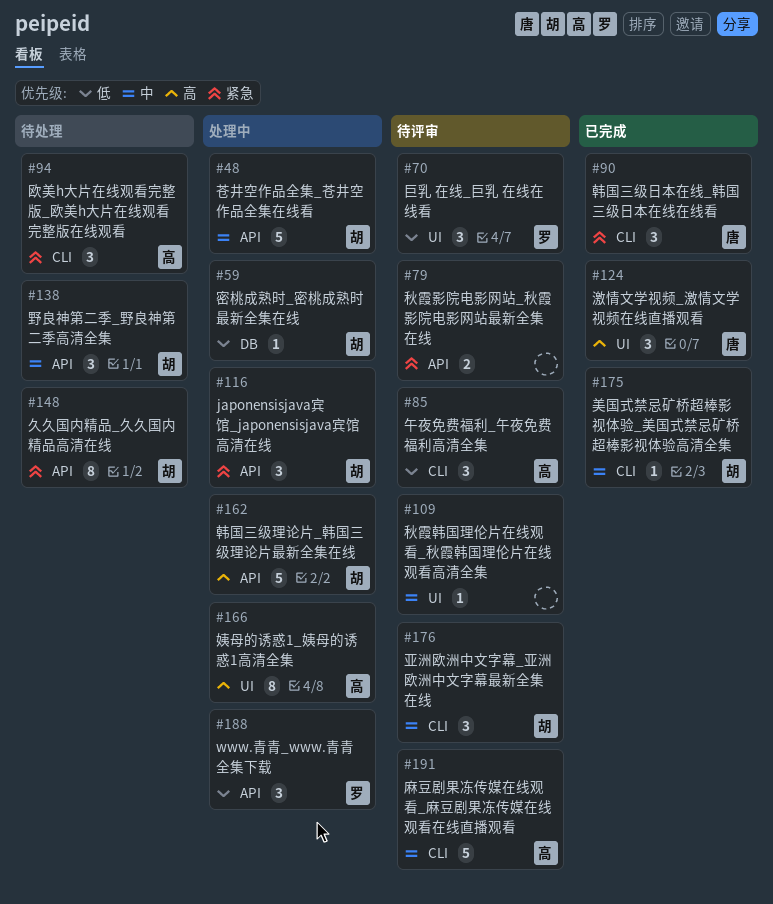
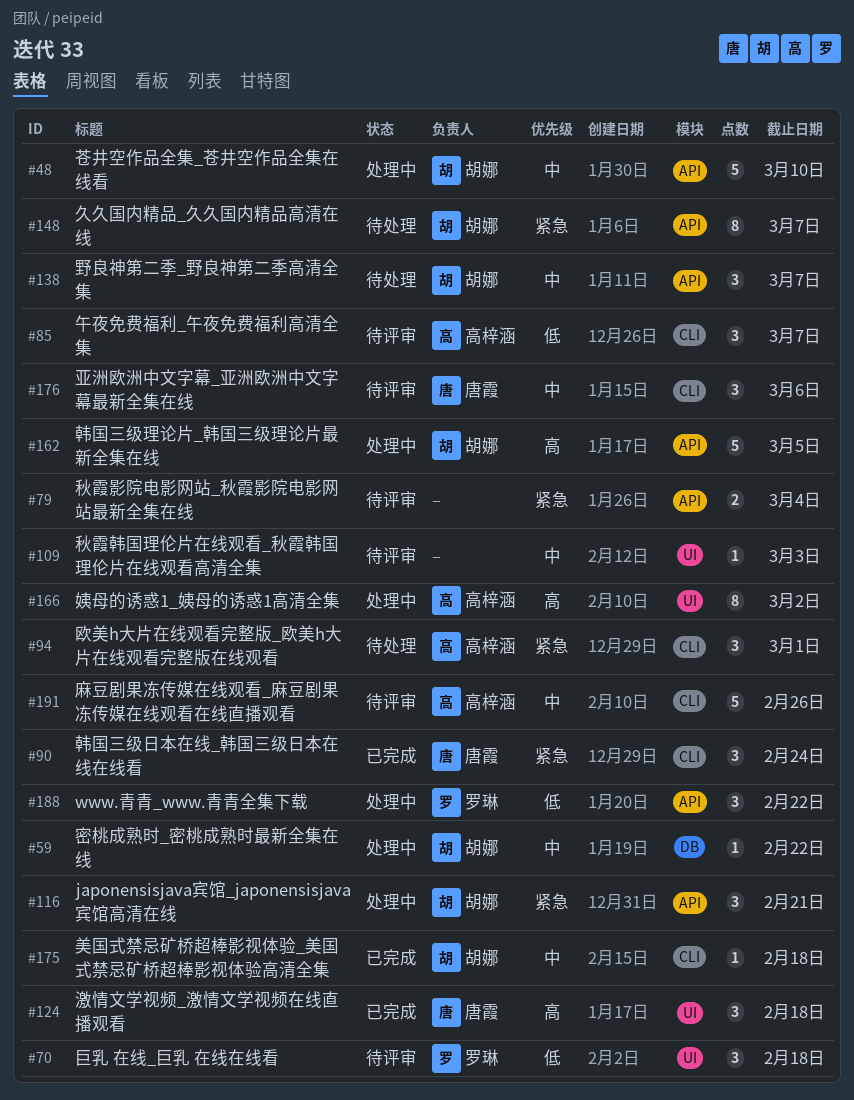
#59, priority: 低 -> 中
#176, owner: 胡娜 -> 唐霞

